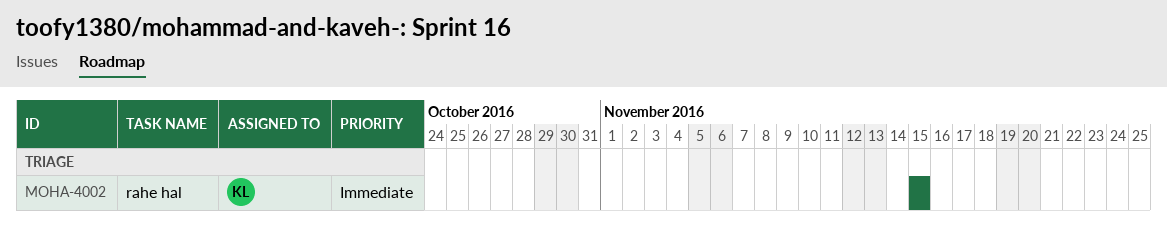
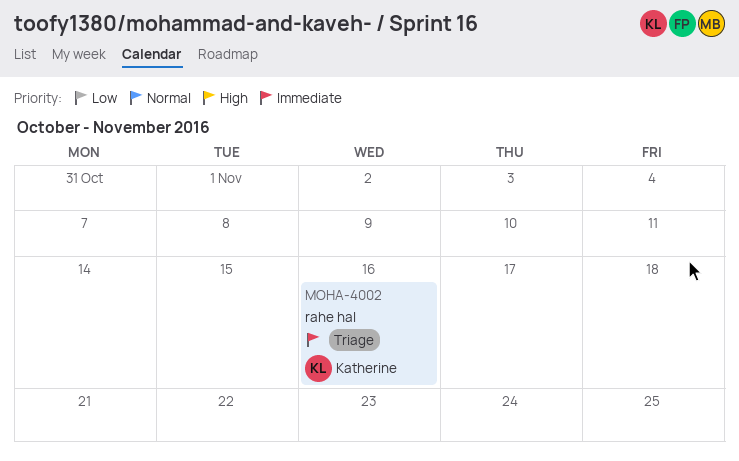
MOHA-4002, due: Nov 15 -> Nov 16

